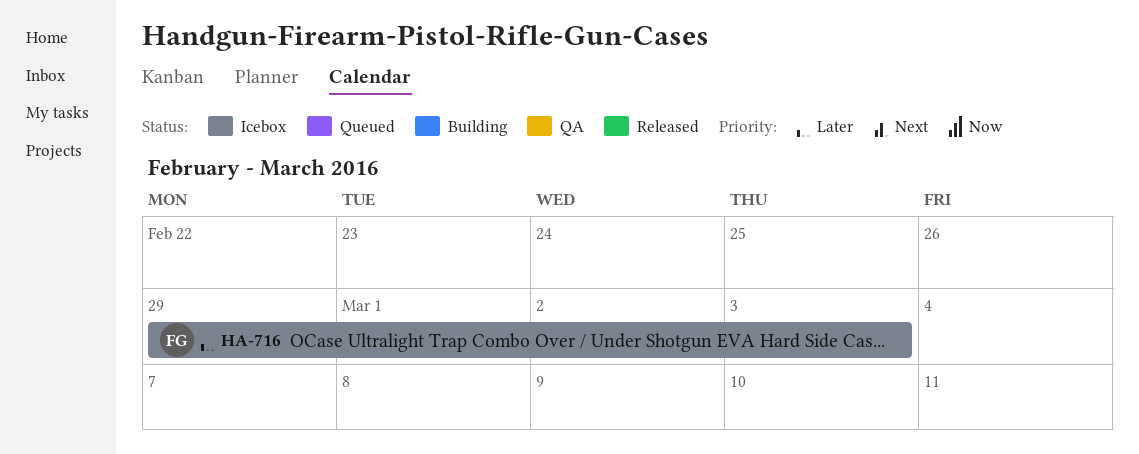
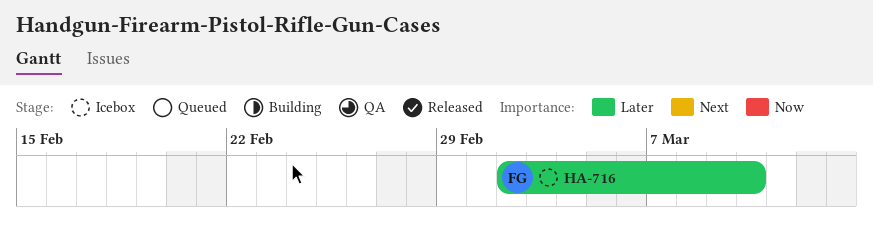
HA-716, start: Feb 29 -> Mar 2
HA-716, due: Mar 3 -> Mar 10

